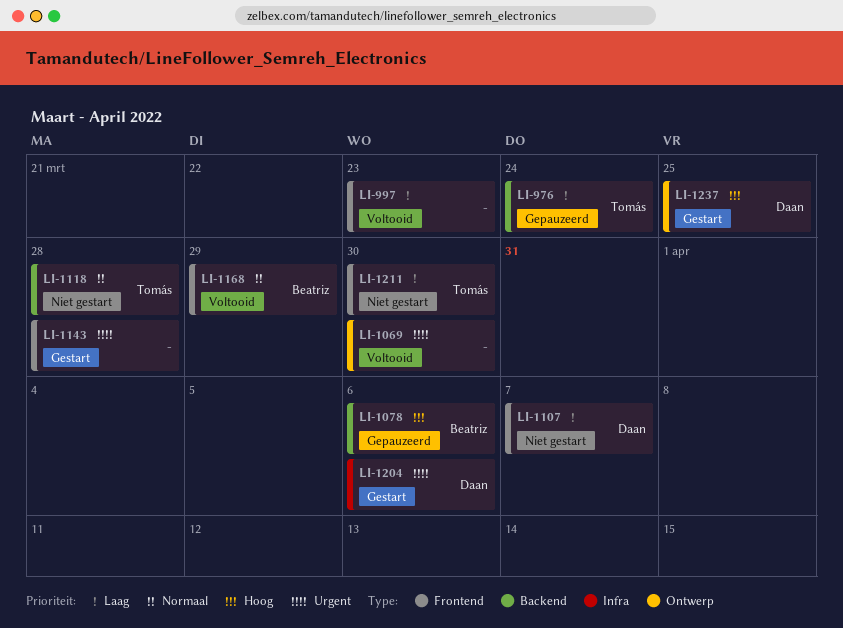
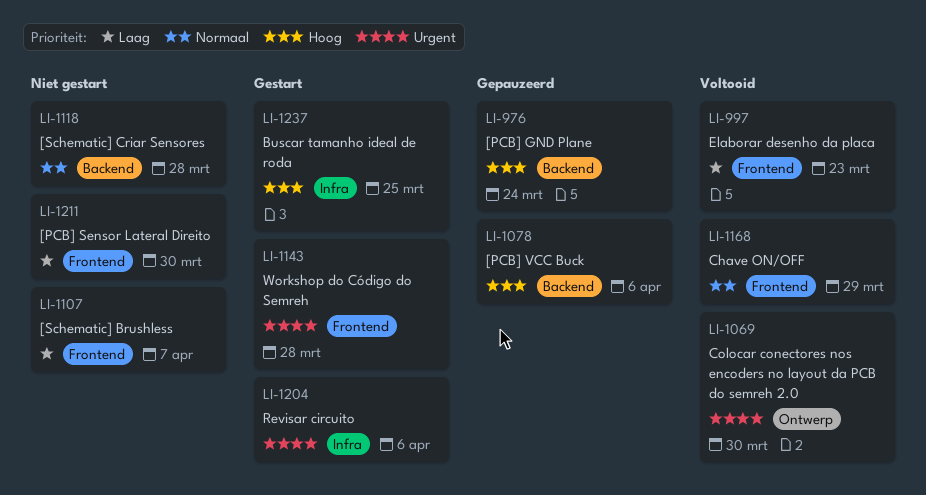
LI-976, priority: Laag -> Hoog
LI-1237, label: Ontwerp -> Infra

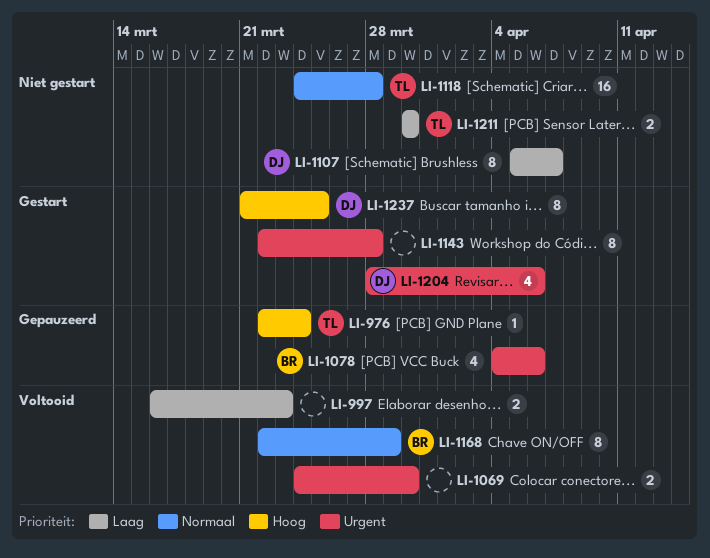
LI-1078, priority: Hoog -> Urgent

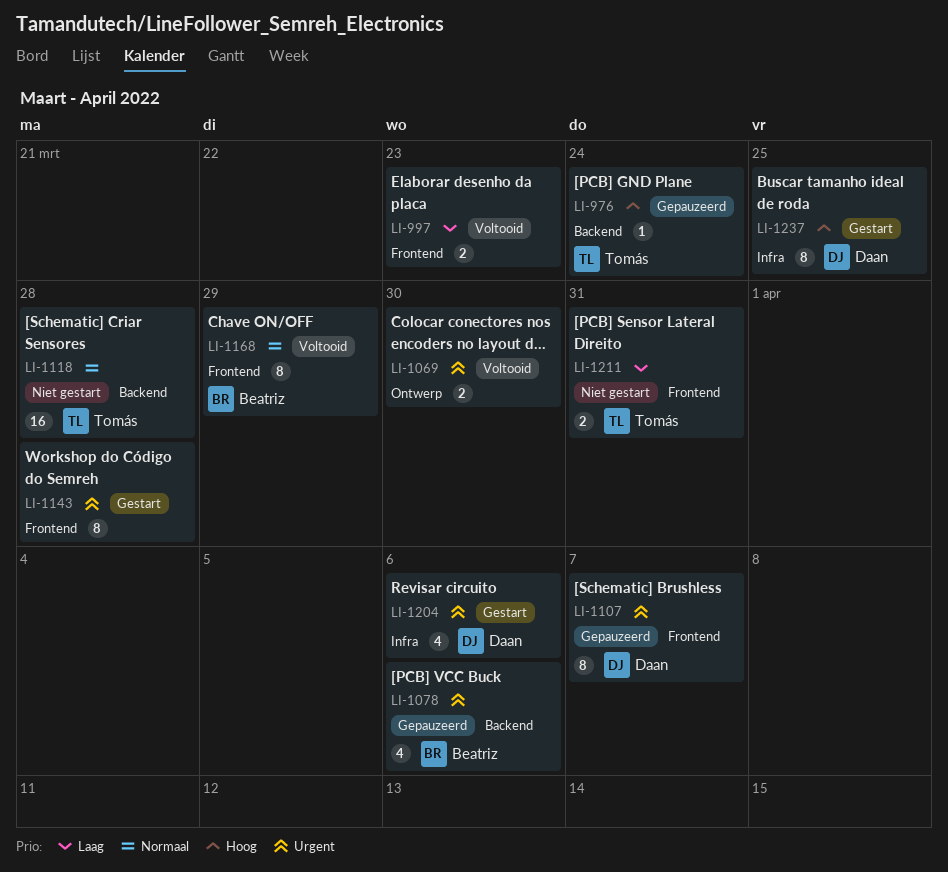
LI-1107, status: Niet gestart -> Gepauzeerd
LI-1107, priority: Laag -> Urgent
LI-1211, due: Mar 30 -> Mar 31

